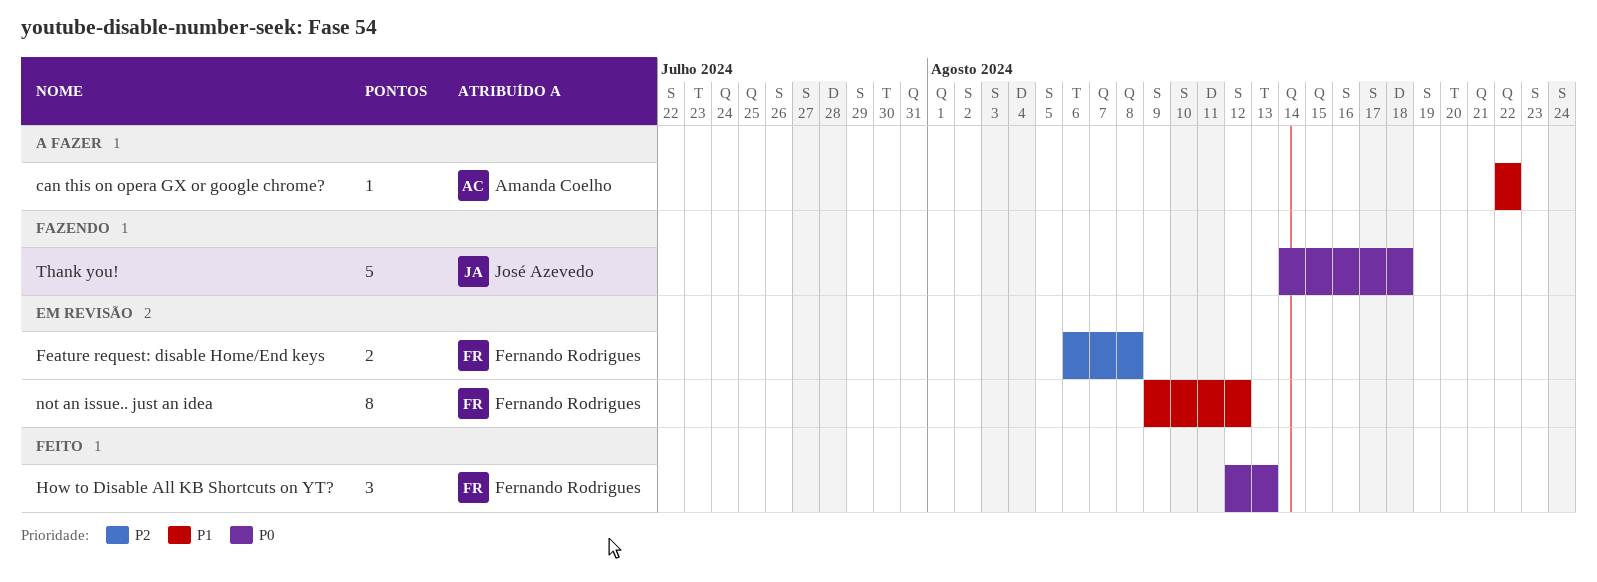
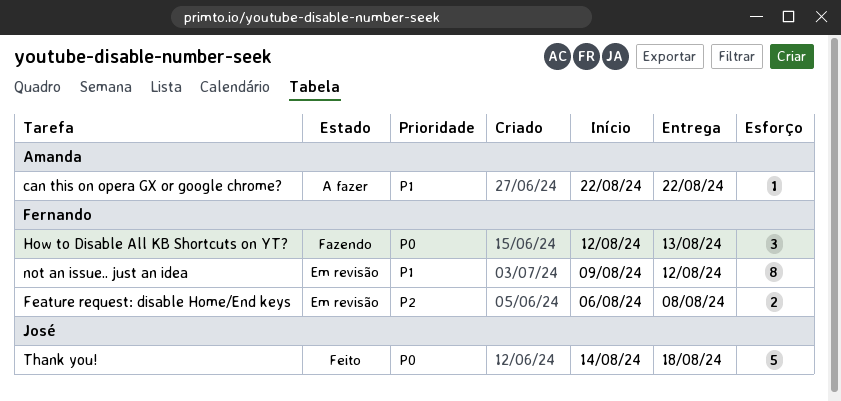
How to Disable All KB Shortcuts on YT?, status: Feito -> Fazendo
Thank you!, status: Fazendo -> Feito

